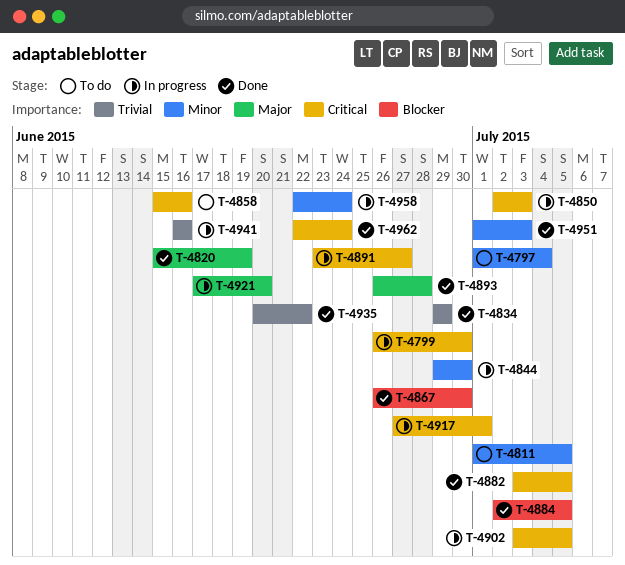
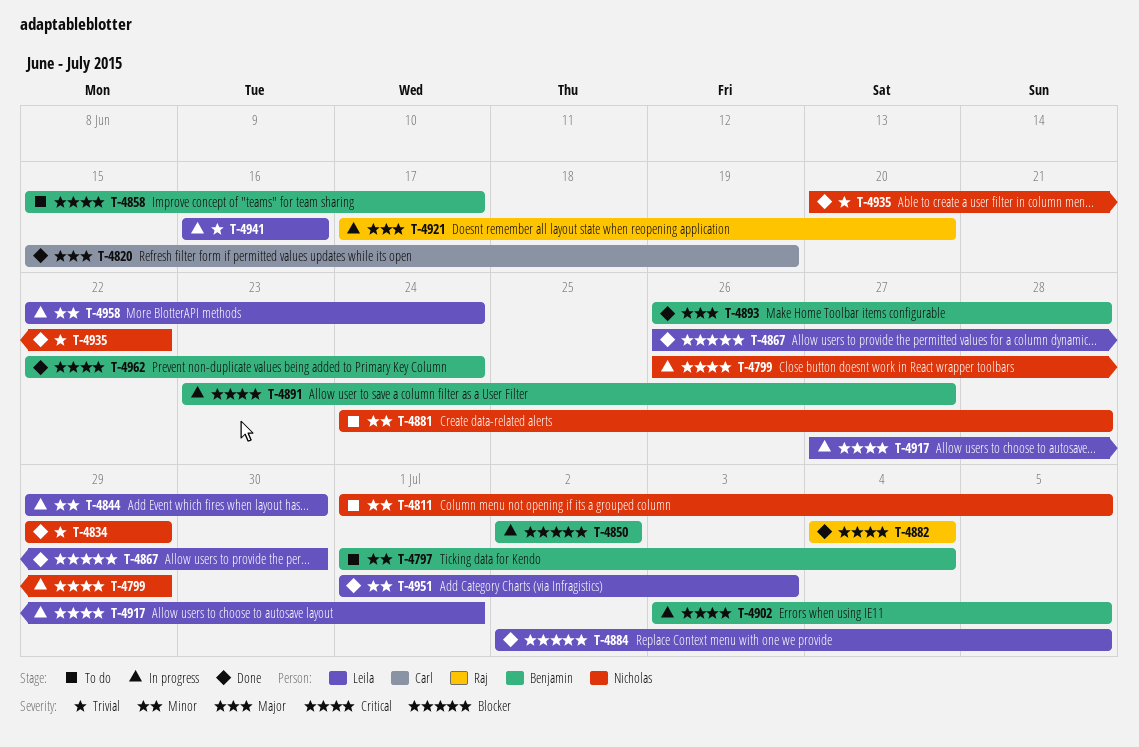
T-4799, due: Jun 30 -> Jun 29
T-4850, priority: Critical -> Blocker
T-4850, due: Jul 3 -> Jul 2
T-4858, due: Jun 16 -> Jun 17
T-4881: none -> present
T-4882, start: Jul 3 -> Jul 4
T-4882, due: Jul 5 -> Jul 4

